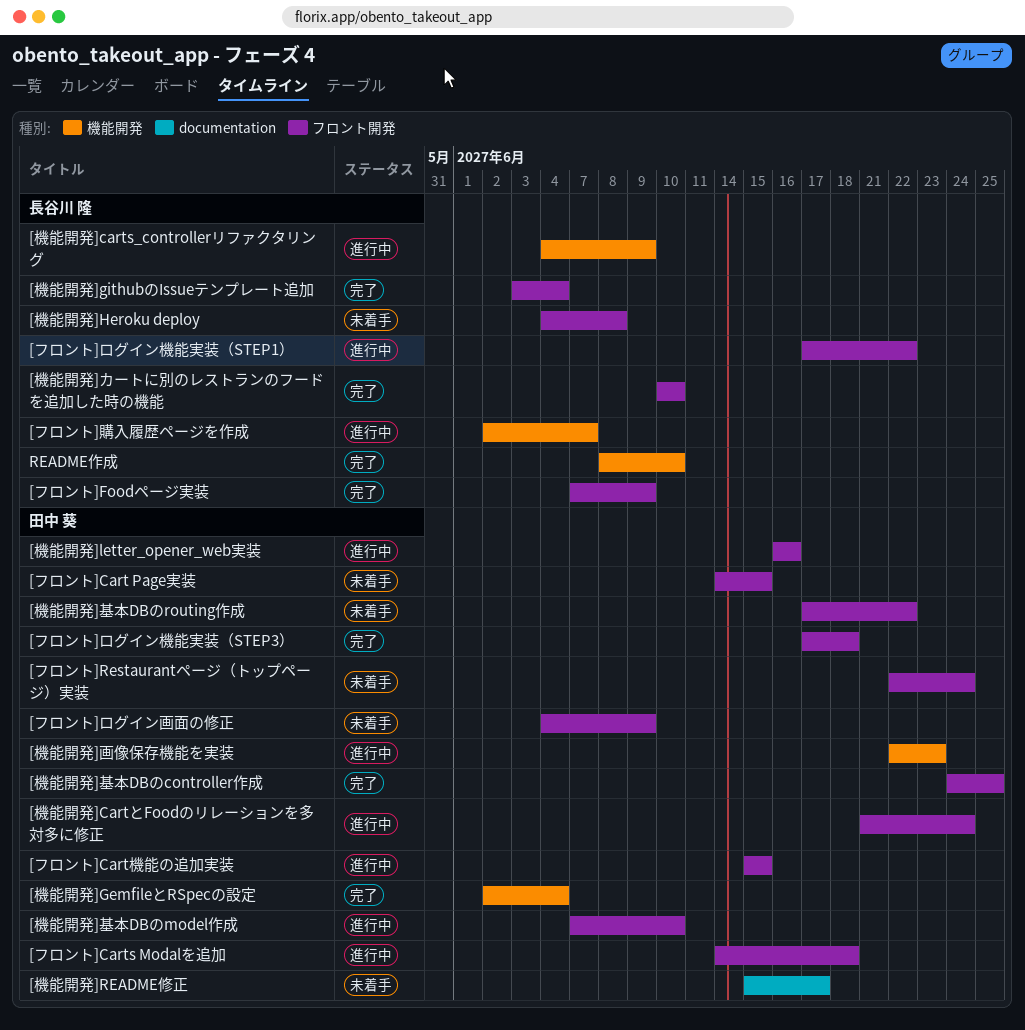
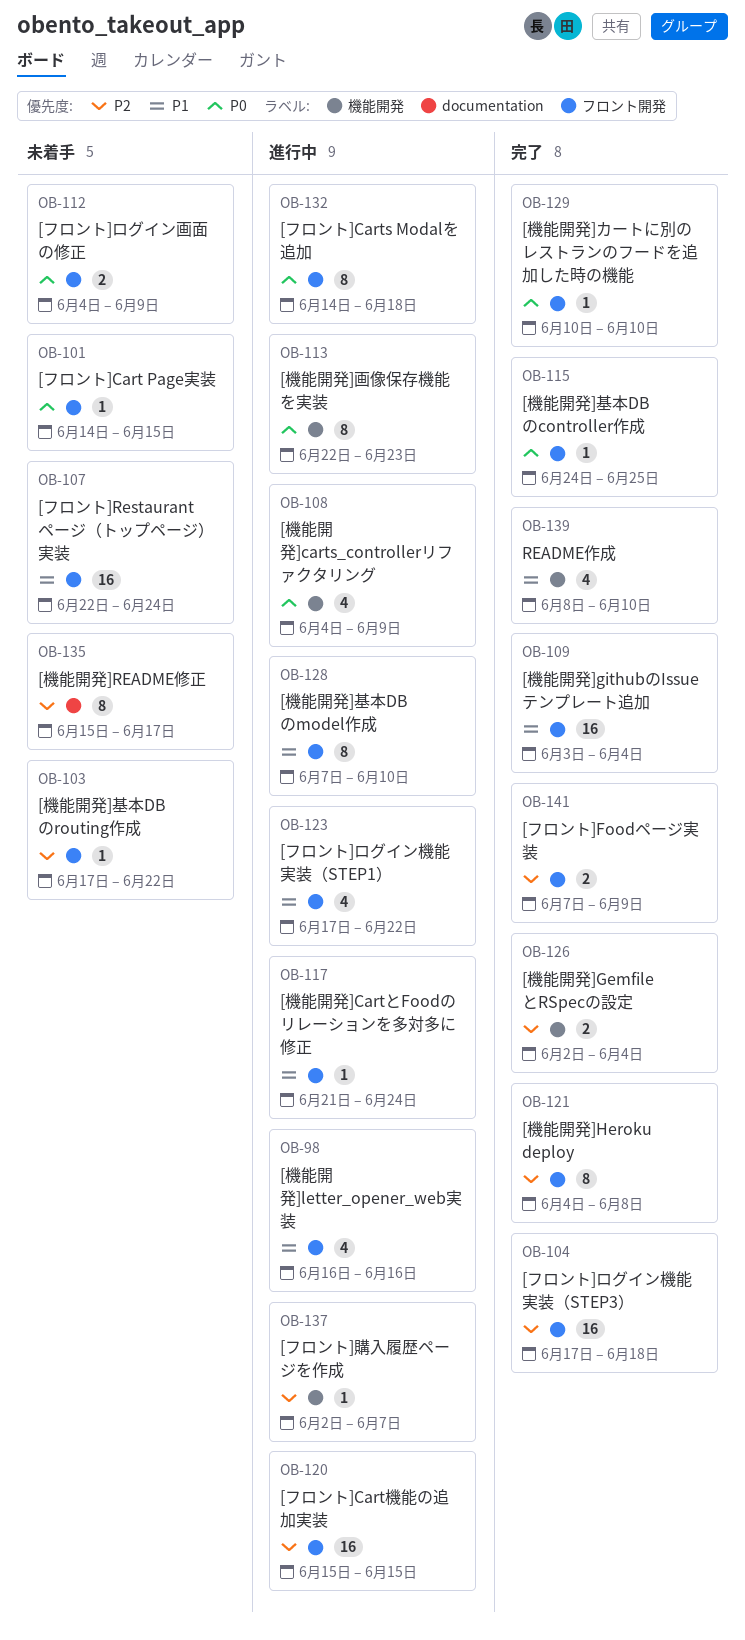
[機能開発]Heroku deploy, status: 未着手 -> 完了

